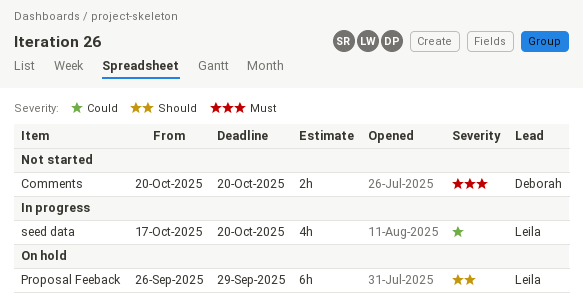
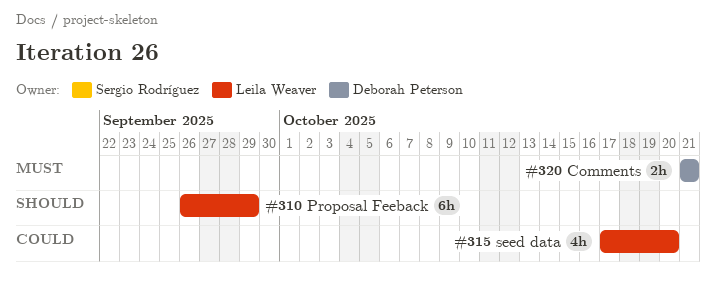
Comments, start: Oct 20 -> Oct 21
Comments, due: Oct 20 -> Oct 21

